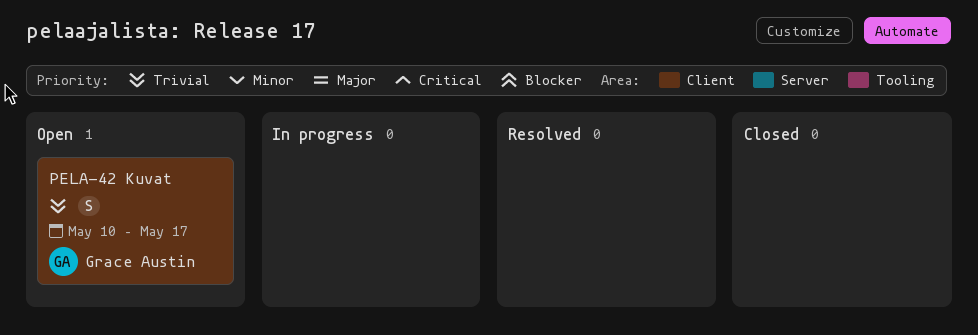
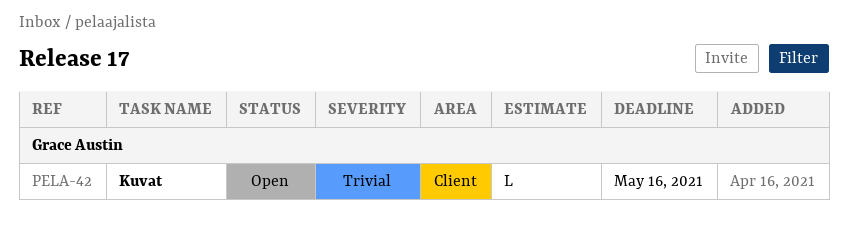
PELA-42, estimate: S -> L
PELA-42, due: May 17 -> May 16

